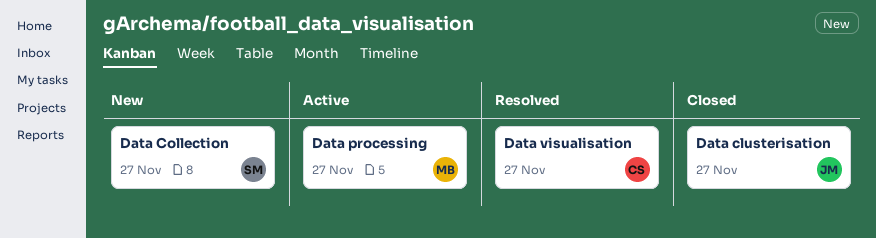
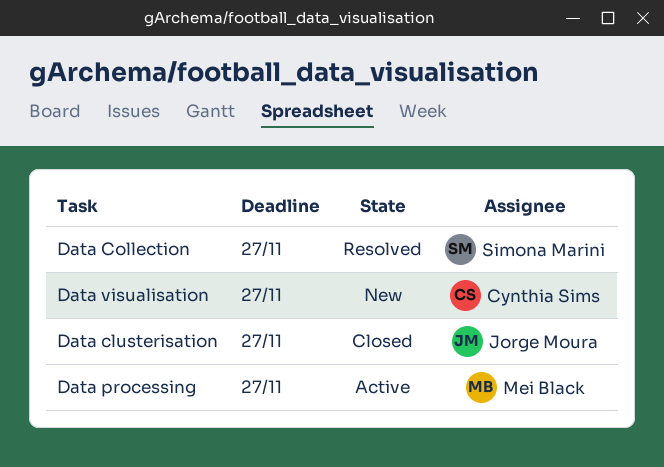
Data Collection, status: New -> Resolved
Data visualisation, status: Resolved -> New

